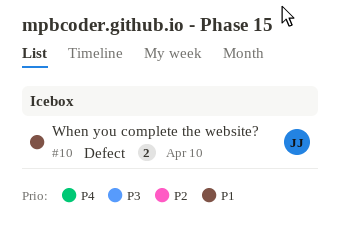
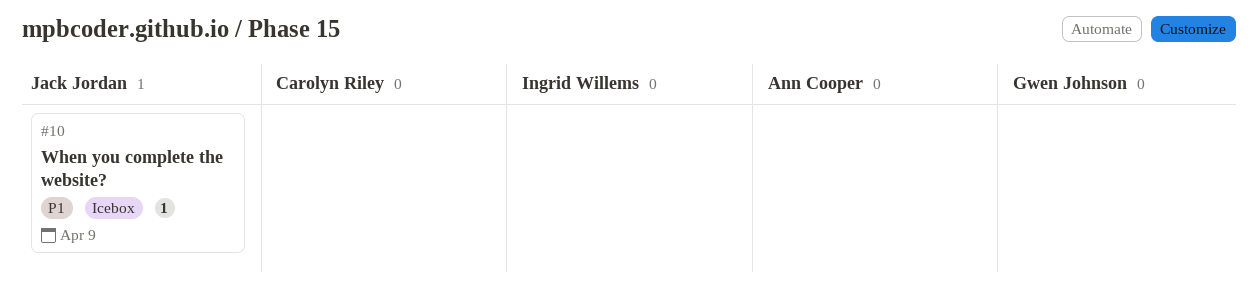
#10, estimate: 2 -> 1
#10, due: Apr 10 -> Apr 9

